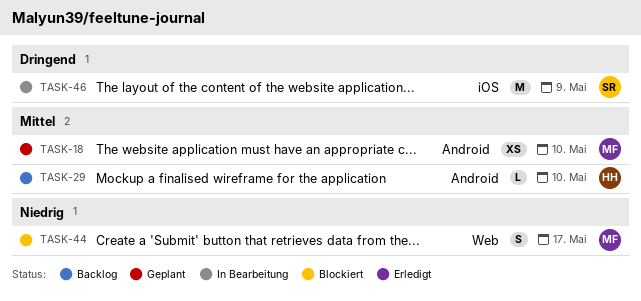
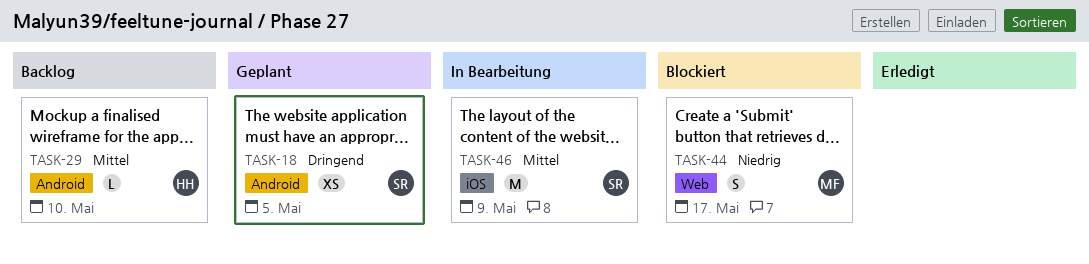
TASK-18, owner: MF -> SR
TASK-18, priority: Mittel -> Dringend
TASK-18, due: May 10 -> May 5
TASK-46, priority: Dringend -> Mittel

